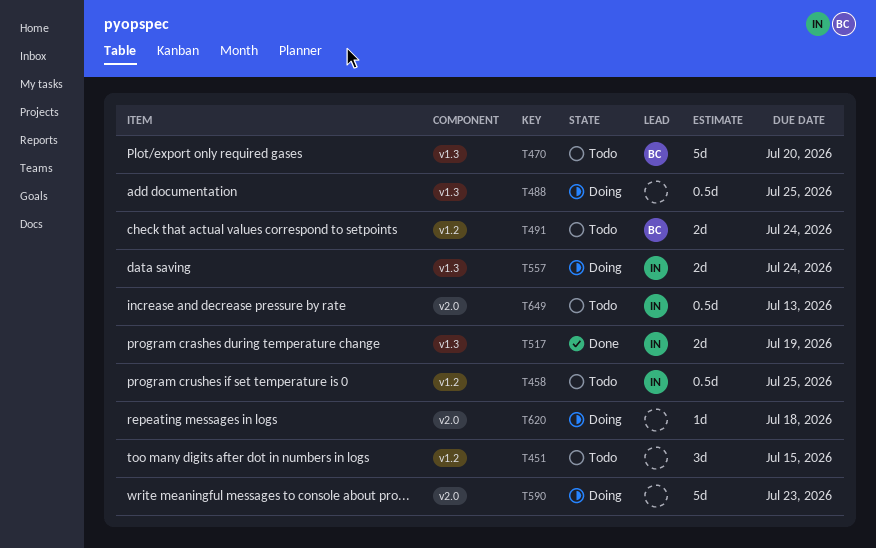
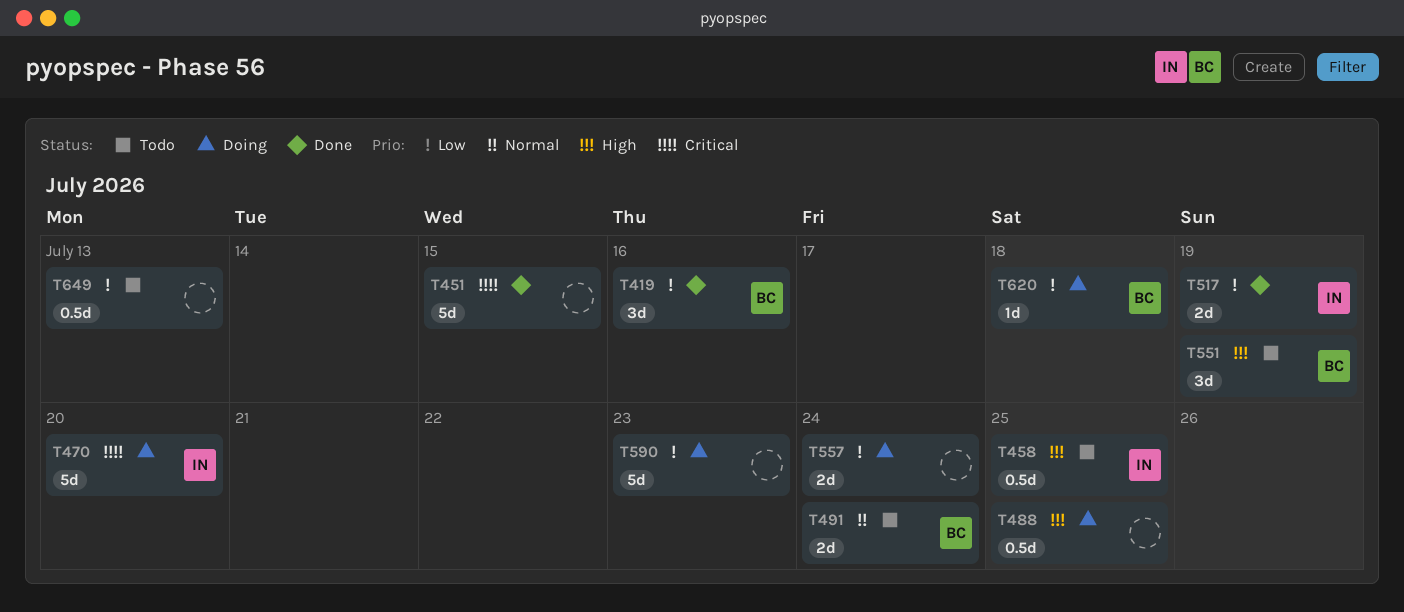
T419: none -> present
T451, status: Todo -> Done
T451, estimate: 3d -> 5d
T470, status: Todo -> Doing
T470, owner: BC -> IN
T551: none -> present
T557, owner: IN -> none
T620, owner: none -> BC
T649, owner: IN -> none

